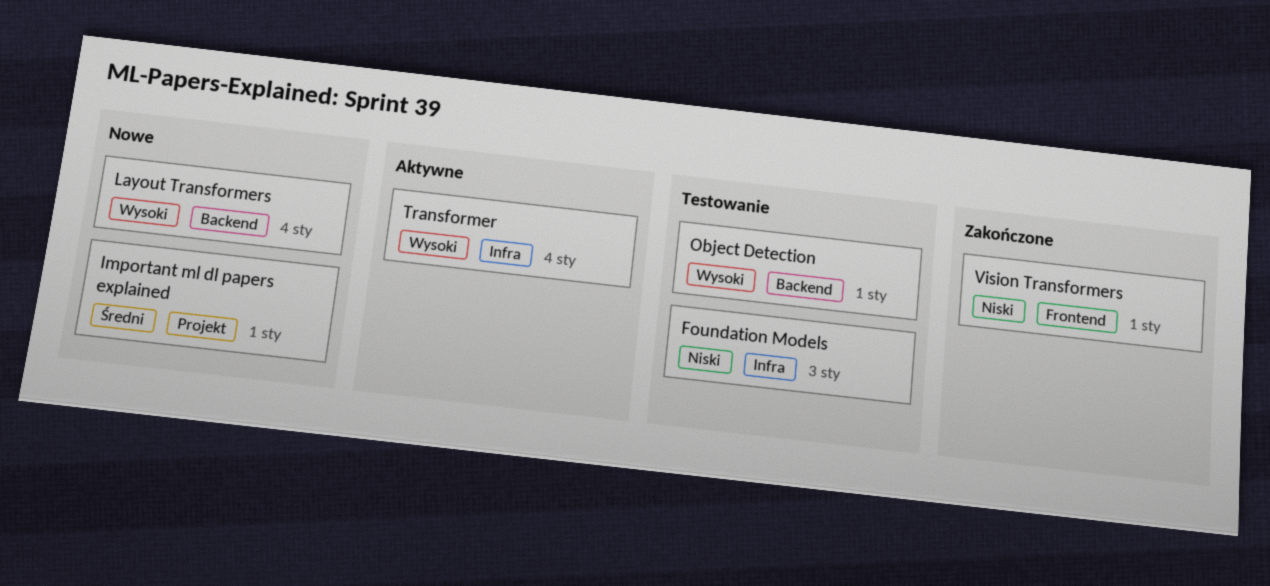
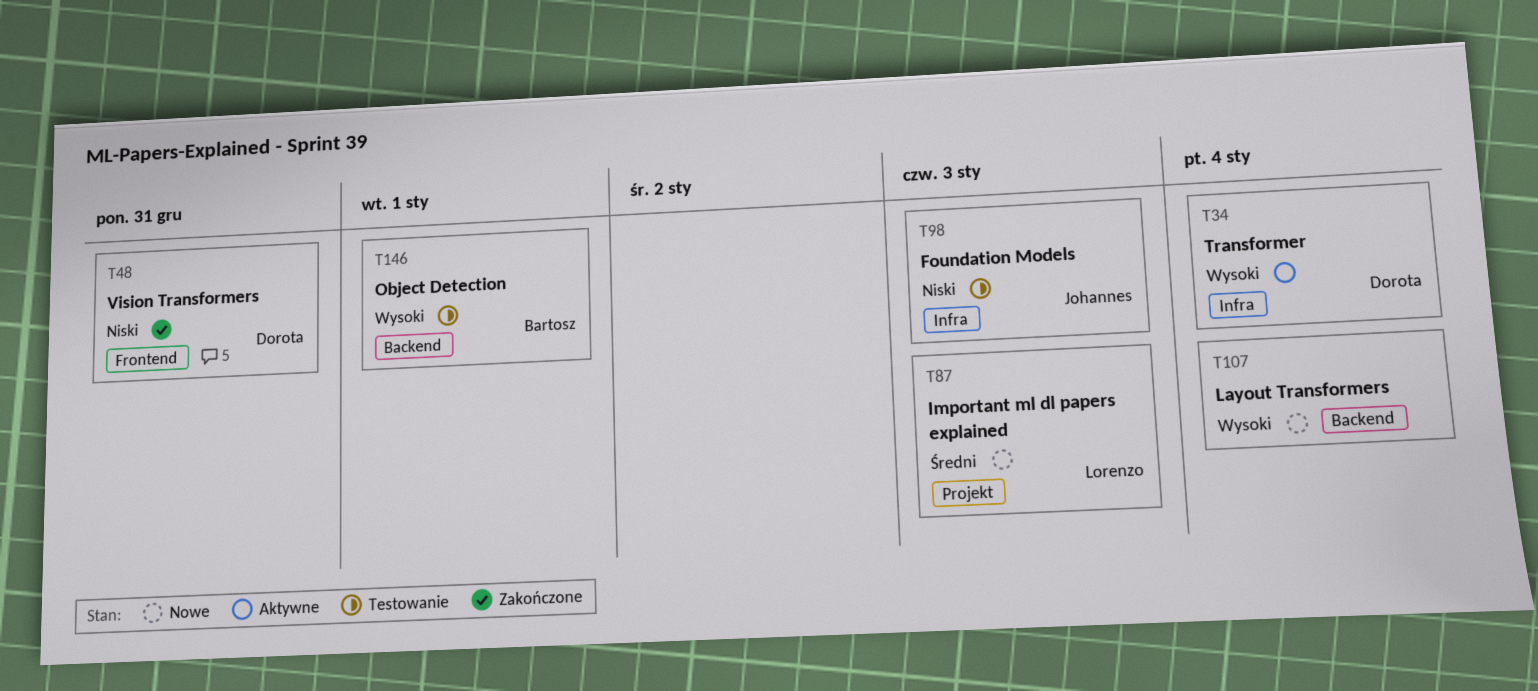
Important ml dl papers explained, due: Jan 1 -> Jan 3
Vision Transformers, due: Jan 1 -> Dec 31

